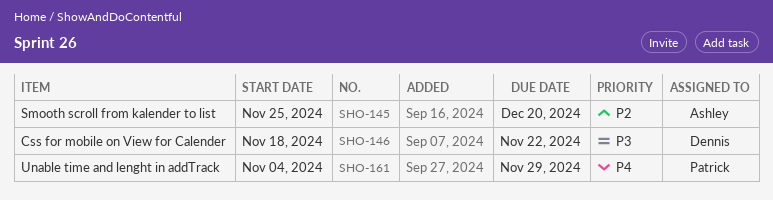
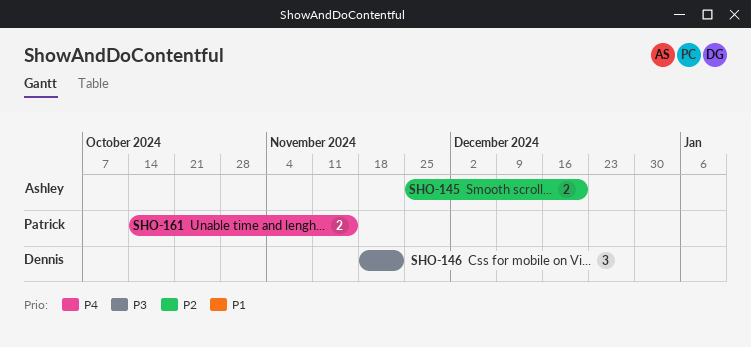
SHO-161, start: Nov 4 -> Oct 14
SHO-161, due: Nov 29 -> Nov 15

